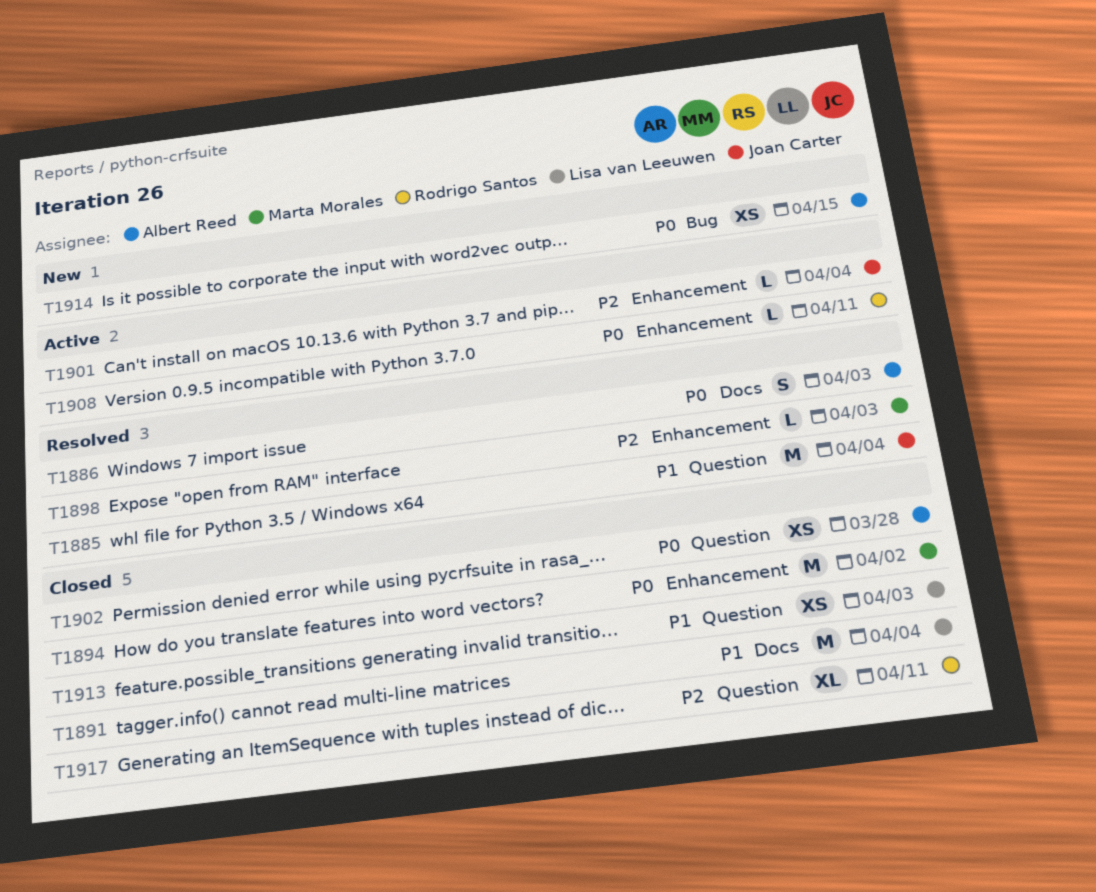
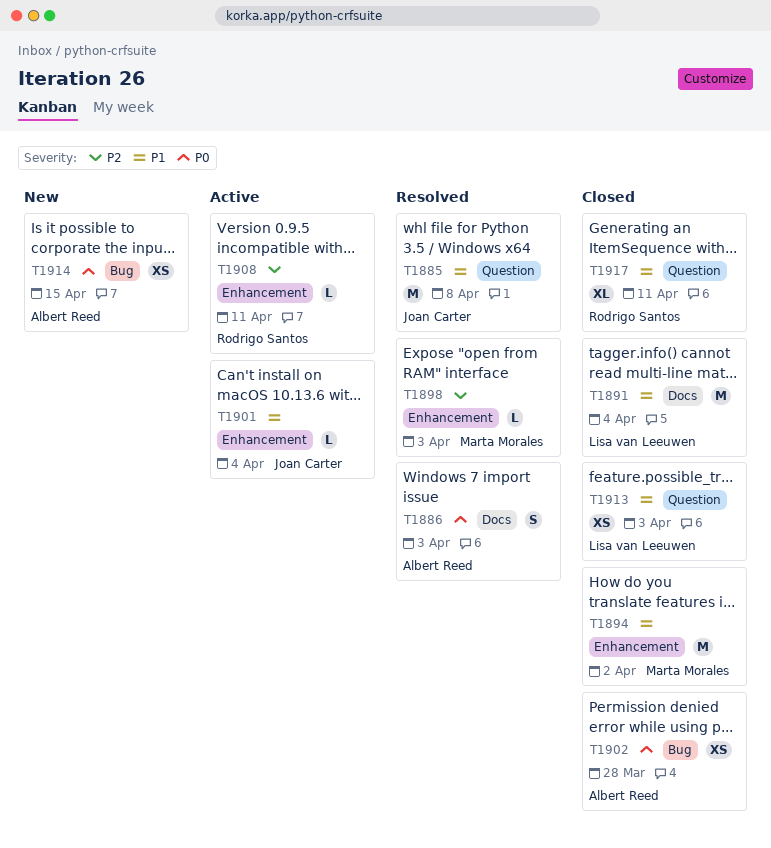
T1885, due: Apr 4 -> Apr 8
T1894, priority: P0 -> P1
T1901, priority: P2 -> P1
T1902, label: Question -> Bug
T1908, priority: P0 -> P2
T1917, priority: P2 -> P1

